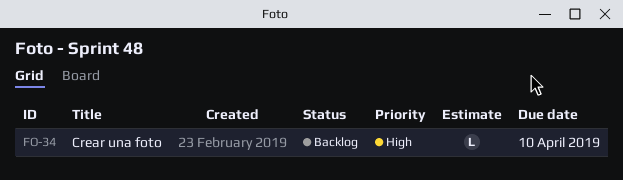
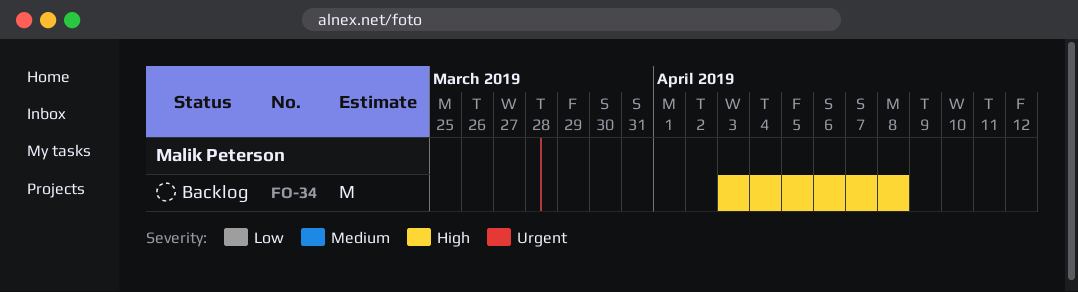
FO-34, estimate: L -> M
FO-34, due: Apr 10 -> Apr 8

